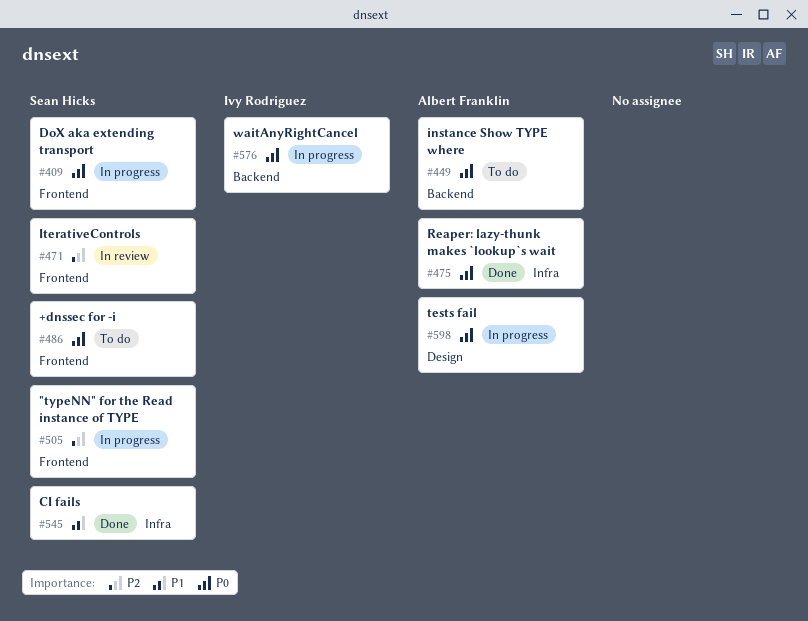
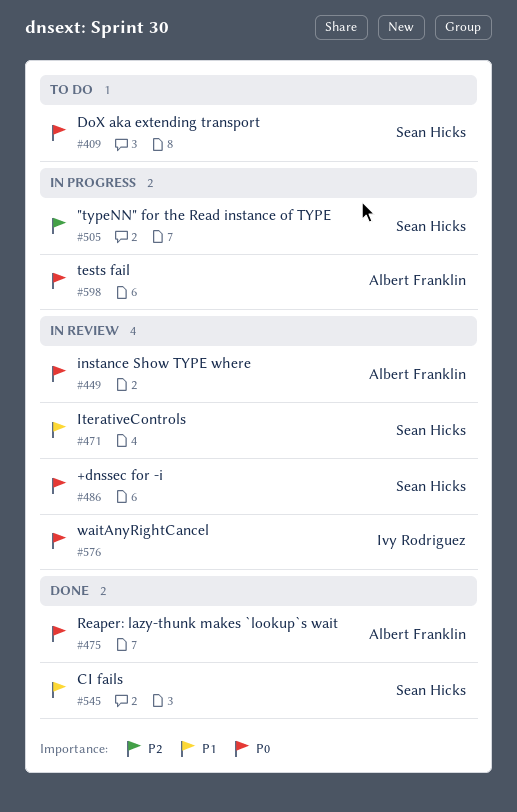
#409, status: In progress -> To do
#449, status: To do -> In review
#471, priority: P2 -> P1
#486, status: To do -> In review
#576, status: In progress -> In review

